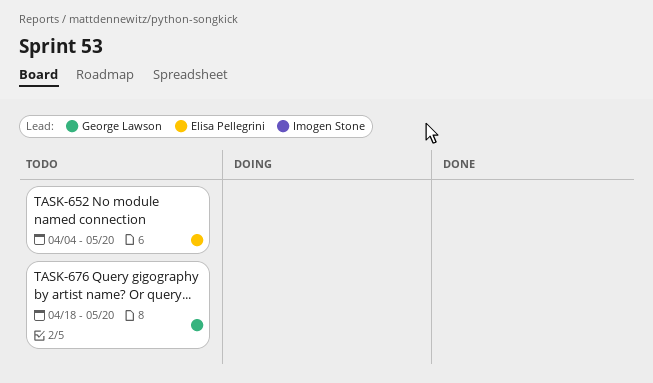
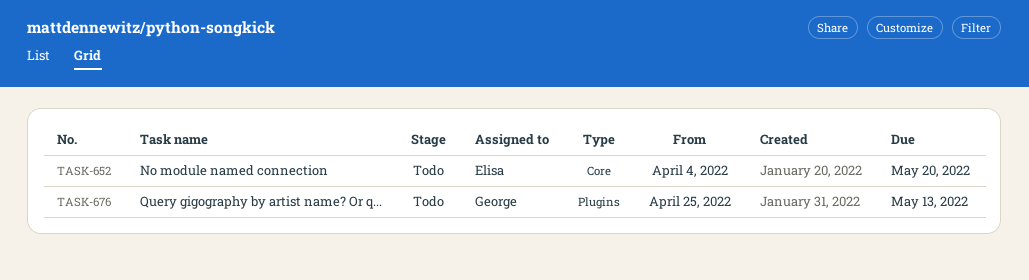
TASK-676, start: Apr 18 -> Apr 25
TASK-676, due: May 20 -> May 13

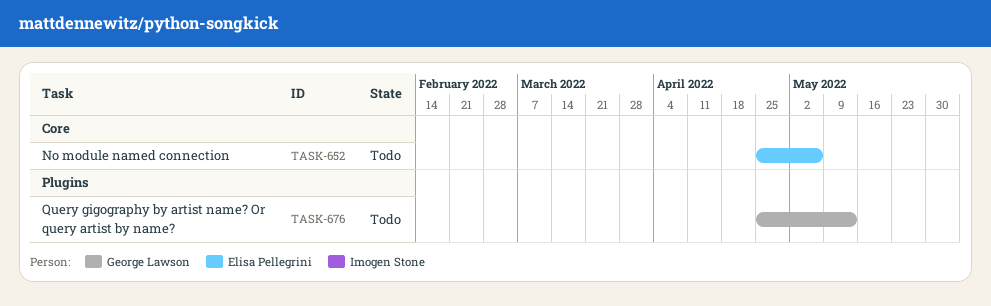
TASK-652, start: Apr 4 -> Apr 25
TASK-652, due: May 20 -> May 6

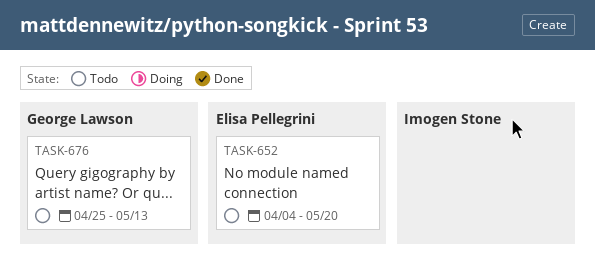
TASK-652, start: Apr 25 -> Apr 4
TASK-652, due: May 6 -> May 20

